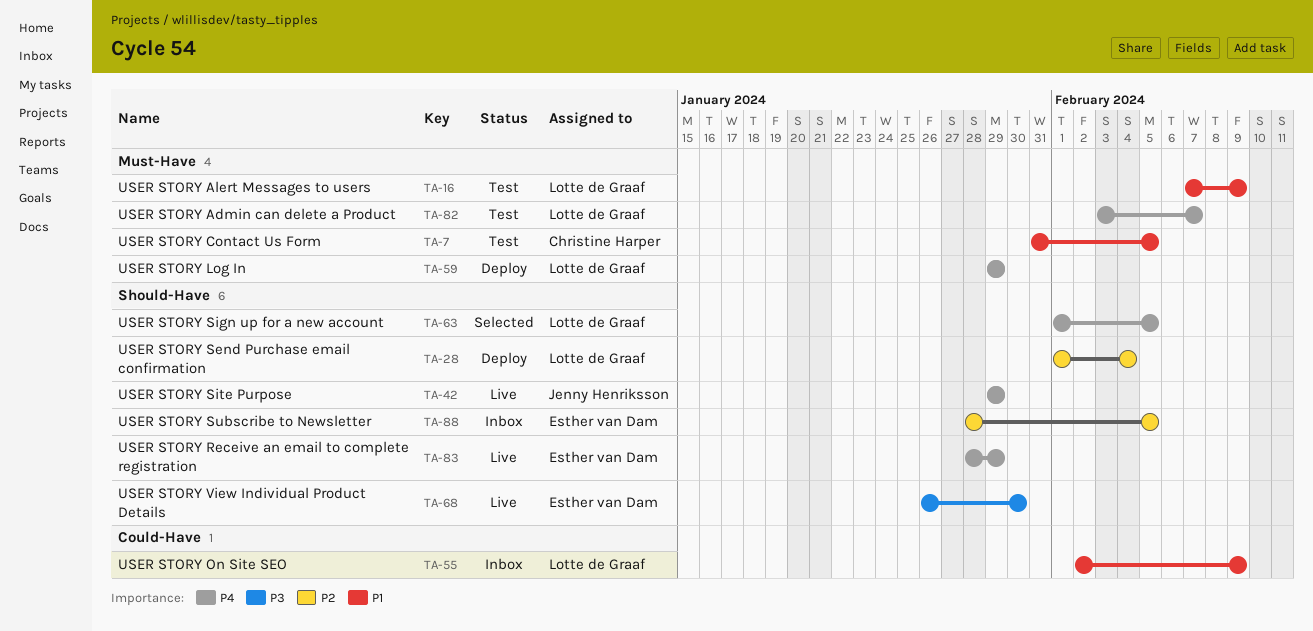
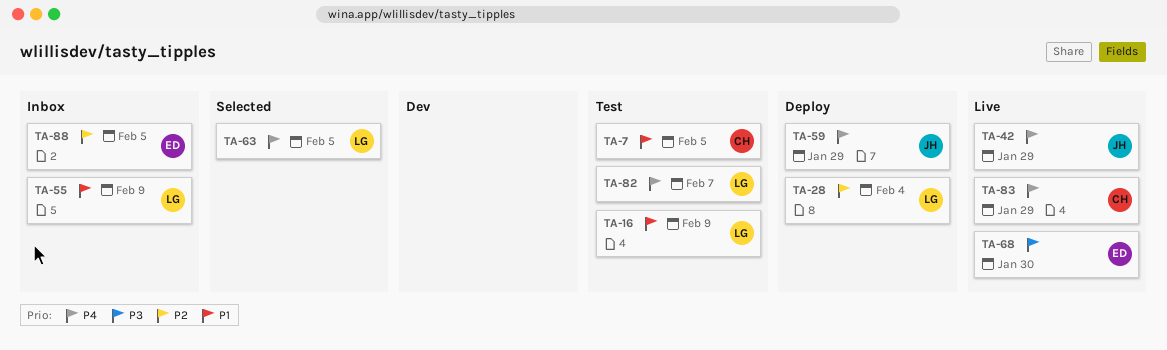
TA-59, owner: Lotte de Graaf -> Jenny Henriksson
TA-83, owner: Esther van Dam -> Christine Harper

